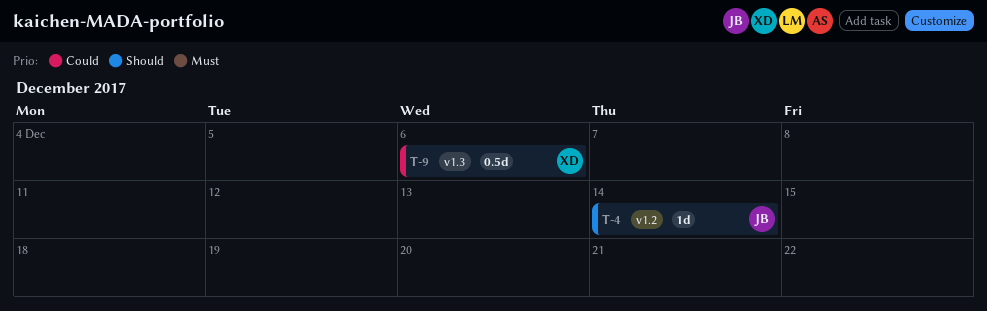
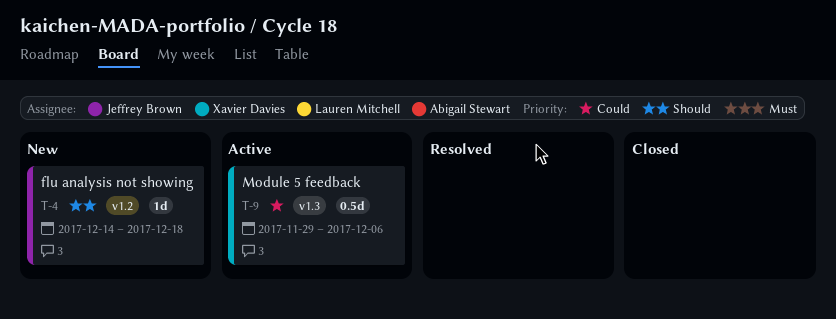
T-4, due: Dec 14 -> Dec 18

